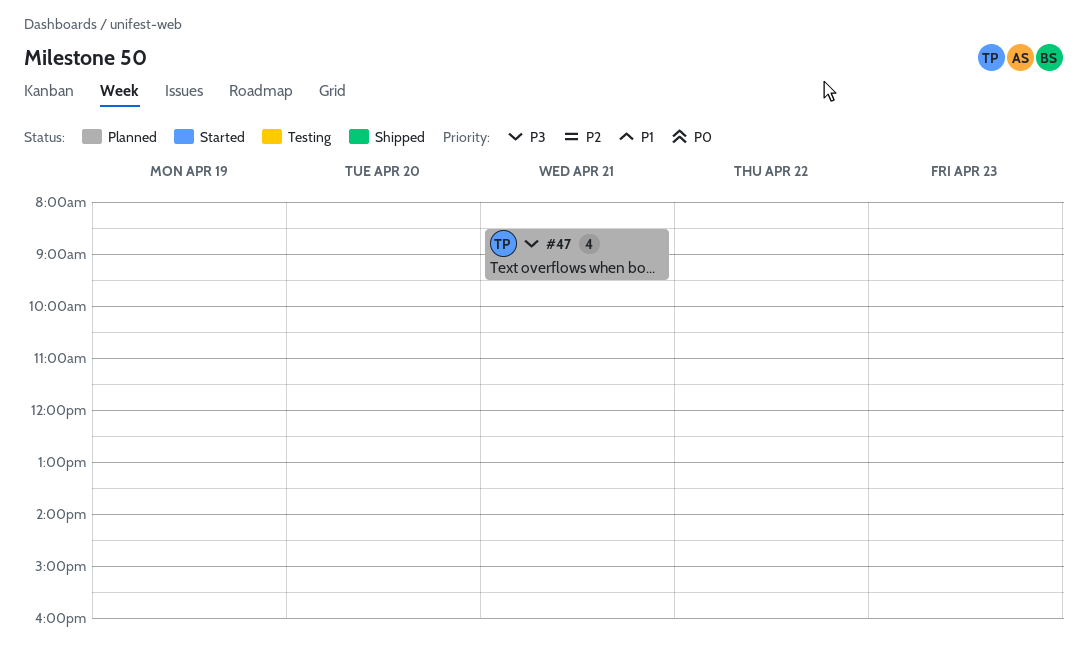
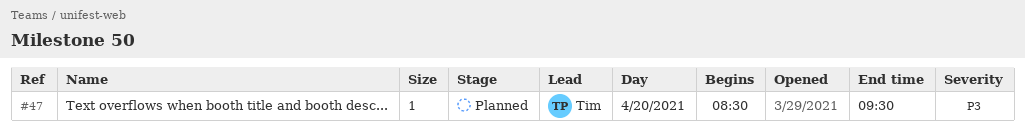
#47, estimate: 4 -> 1
#47, day: Apr 21 -> Apr 20

